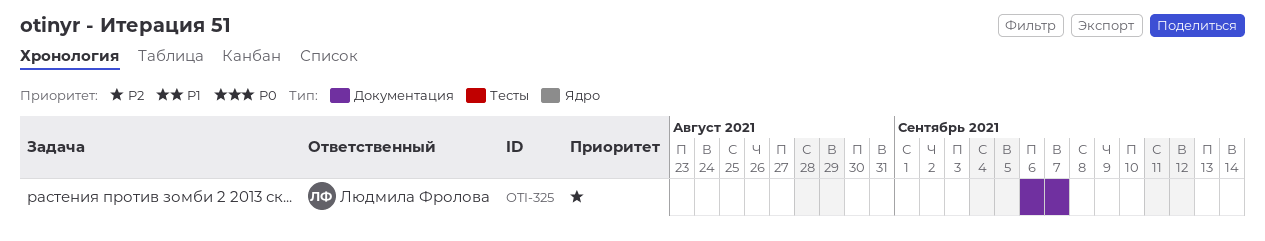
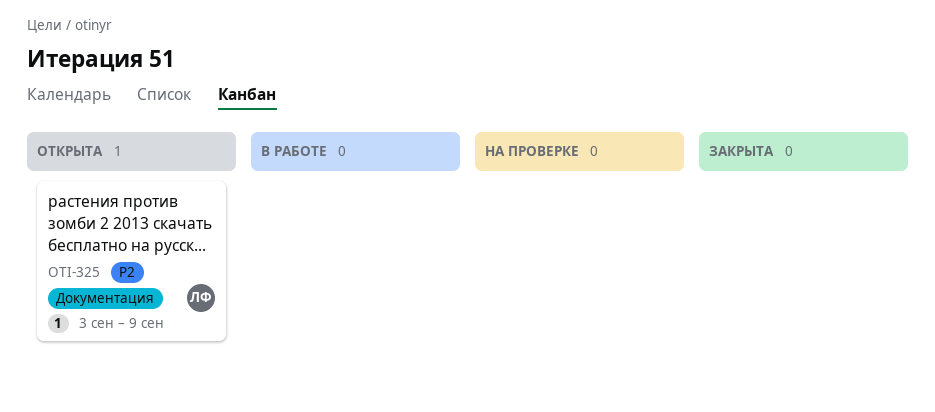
OTI-325, start: Sep 6 -> Sep 3
OTI-325, due: Sep 7 -> Sep 9

